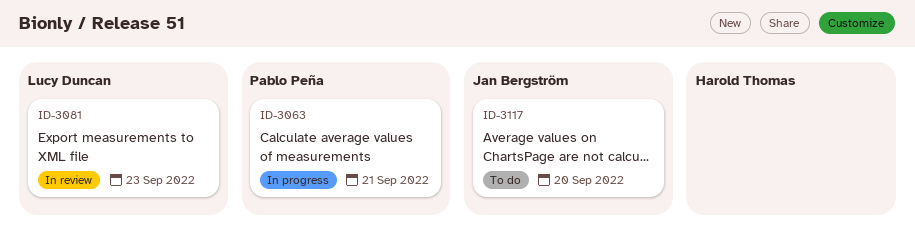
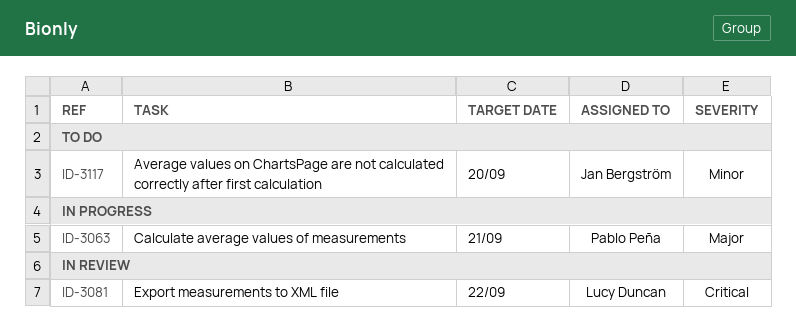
ID-3081, due: Sep 23 -> Sep 22

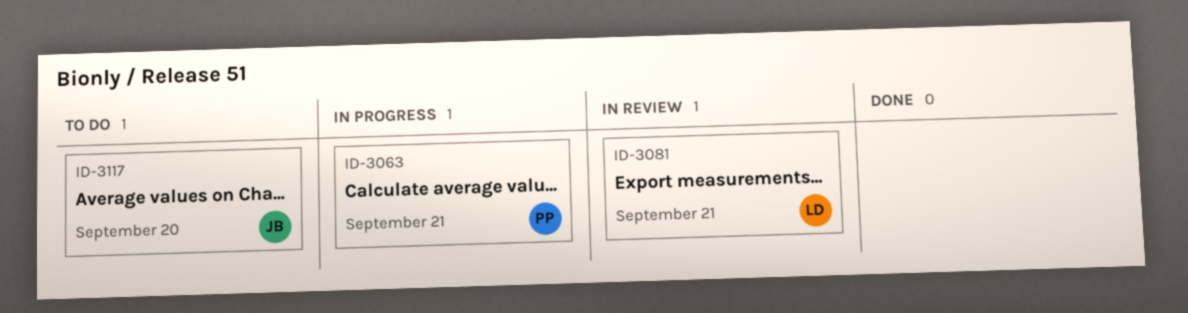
ID-3081, due: Sep 22 -> Sep 21

